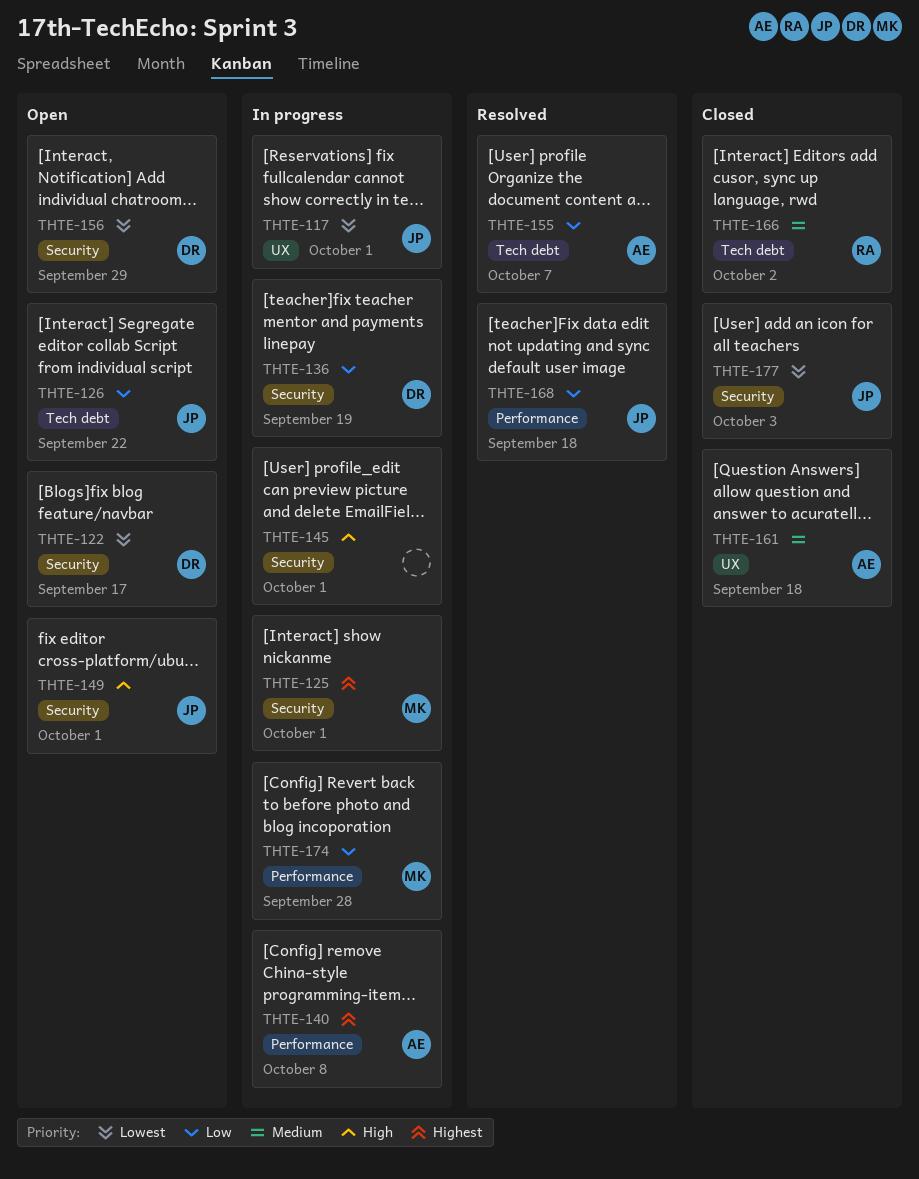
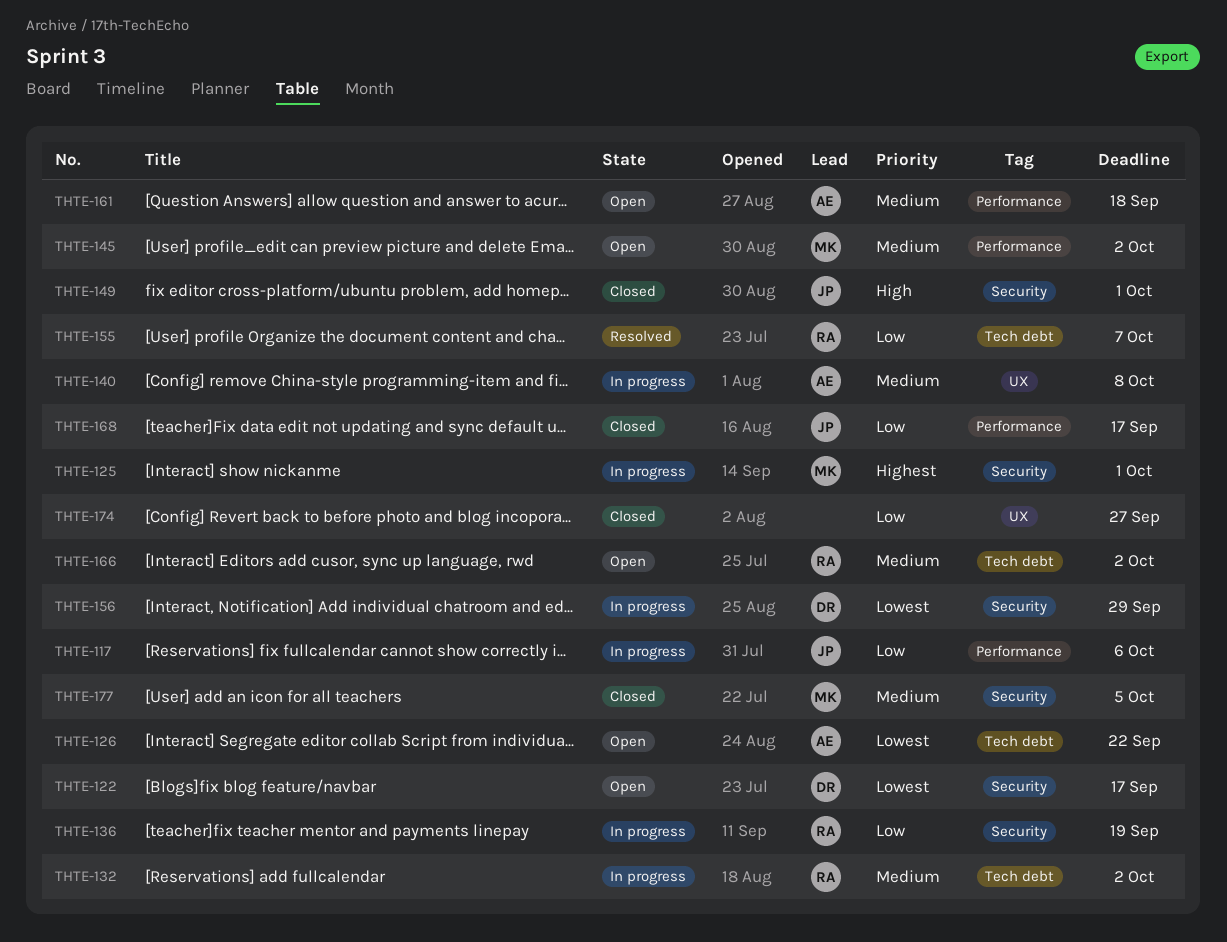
THTE-117, priority: Lowest -> Low
THTE-117, label: UX -> Performance
THTE-117, due: Oct 1 -> Oct 6
THTE-126, owner: JP -> AE
THTE-126, priority: Low -> Lowest
THTE-132: none -> present
THTE-136, owner: DR -> RA
THTE-140, priority: Highest -> Medium
THTE-140, label: Performance -> UX
THTE-145, status: In progress -> Open
THTE-145, owner: none -> MK
THTE-145, priority: High -> Medium
THTE-145, label: Security -> Performance
THTE-145, due: Oct 1 -> Oct 2
THTE-149, status: Open -> Closed
THTE-155, owner: AE -> RA
THTE-156, status: Open -> In progress
THTE-161, status: Closed -> Open
THTE-161, label: UX -> Performance
THTE-166, status: Closed -> Open
THTE-168, status: Resolved -> Closed
THTE-168, due: Sep 18 -> Sep 17
THTE-174, status: In progress -> Closed
THTE-174, owner: MK -> none
THTE-174, label: Performance -> UX
THTE-174, due: Sep 28 -> Sep 27
THTE-177, owner: JP -> MK
THTE-177, priority: Lowest -> Medium
THTE-177, due: Oct 3 -> Oct 5

